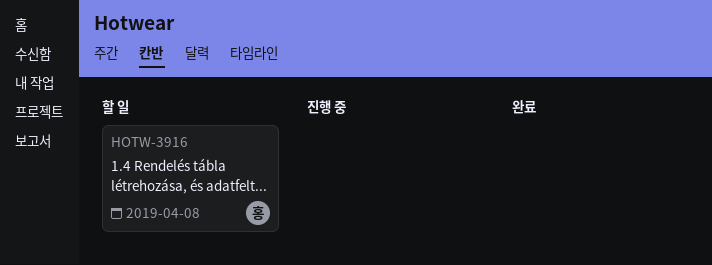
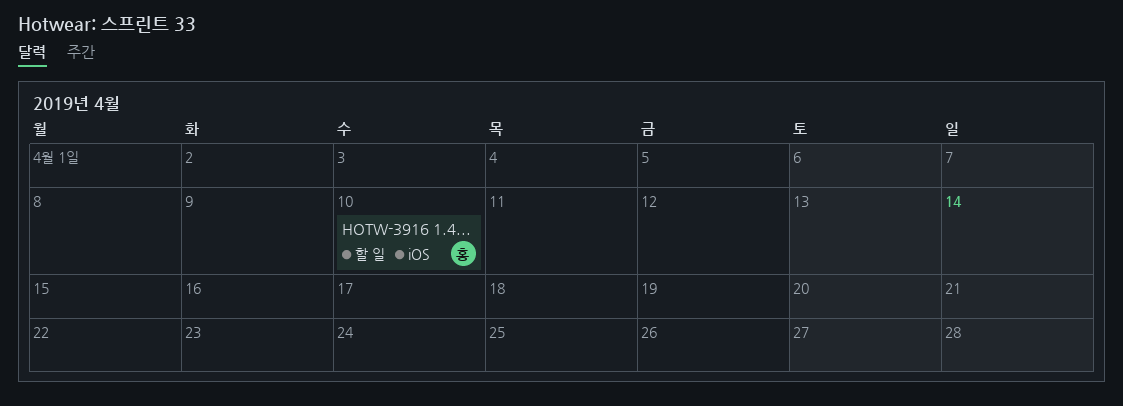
HOTW-3916, due: Apr 8 -> Apr 10

